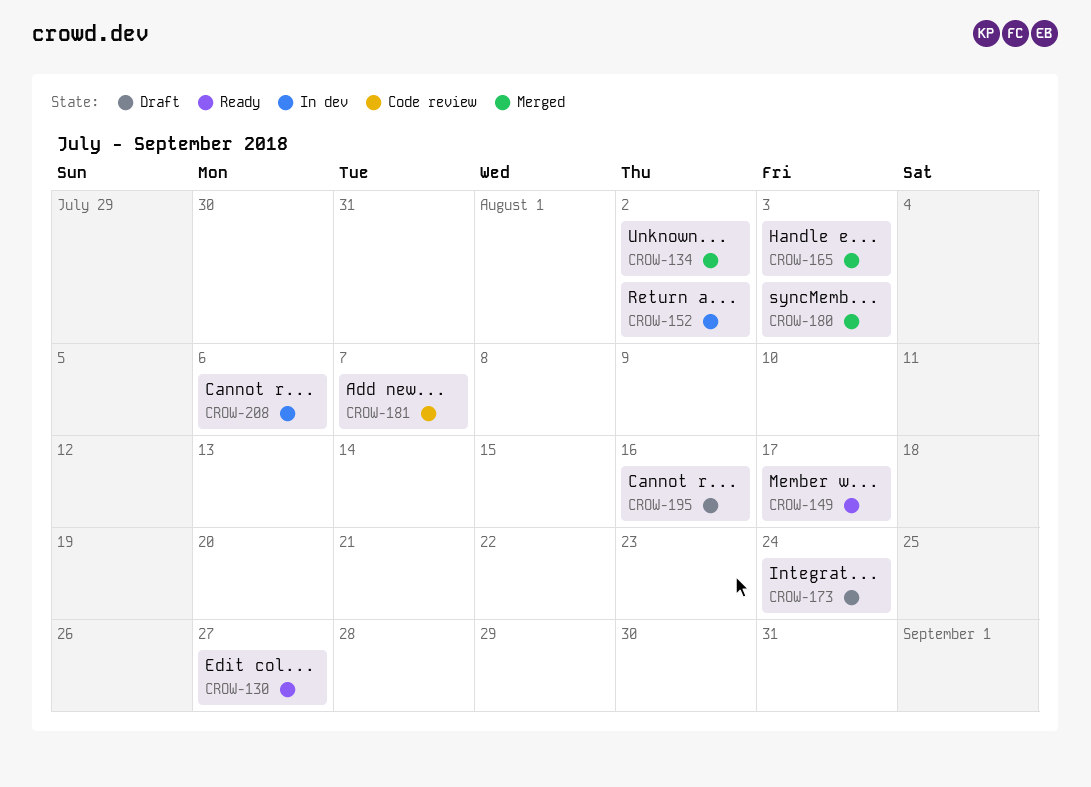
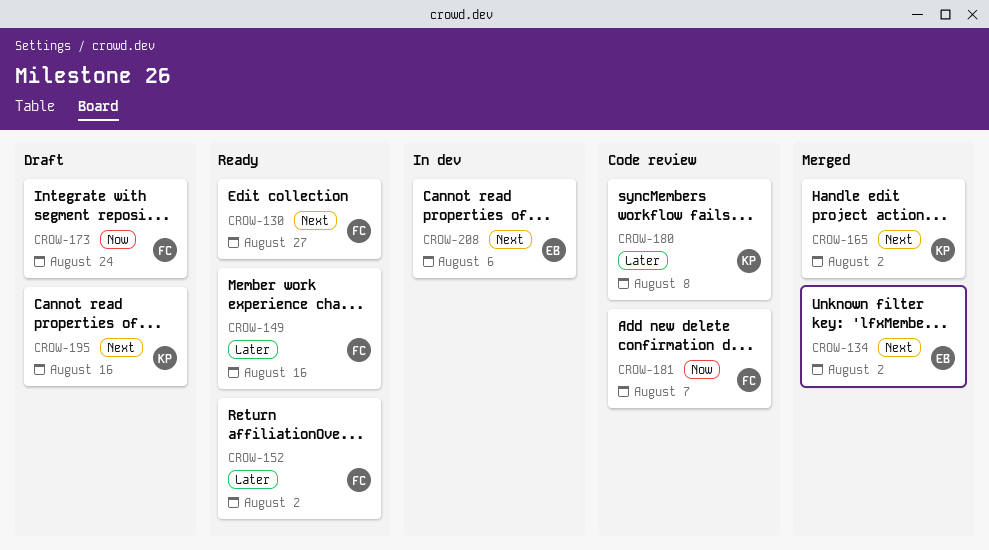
CROW-149, due: Aug 17 -> Aug 16
CROW-152, status: In dev -> Ready
CROW-165, due: Aug 3 -> Aug 2
CROW-180, status: Merged -> Code review
CROW-180, due: Aug 3 -> Aug 8

